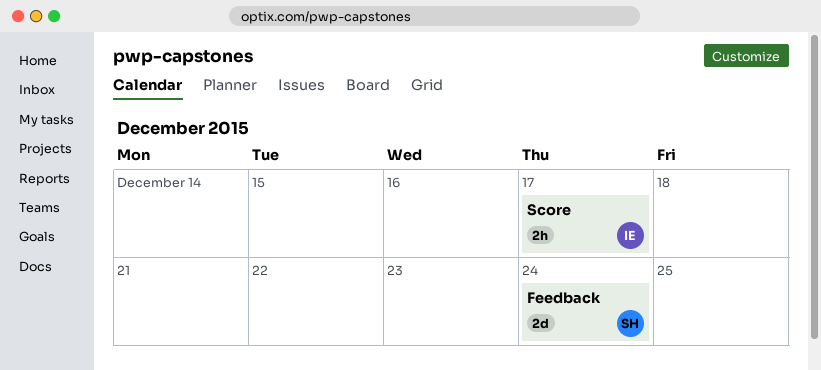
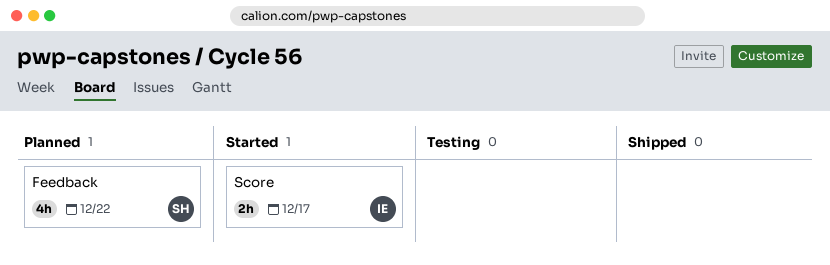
Feedback, estimate: 2d -> 4h
Feedback, due: Dec 24 -> Dec 22

